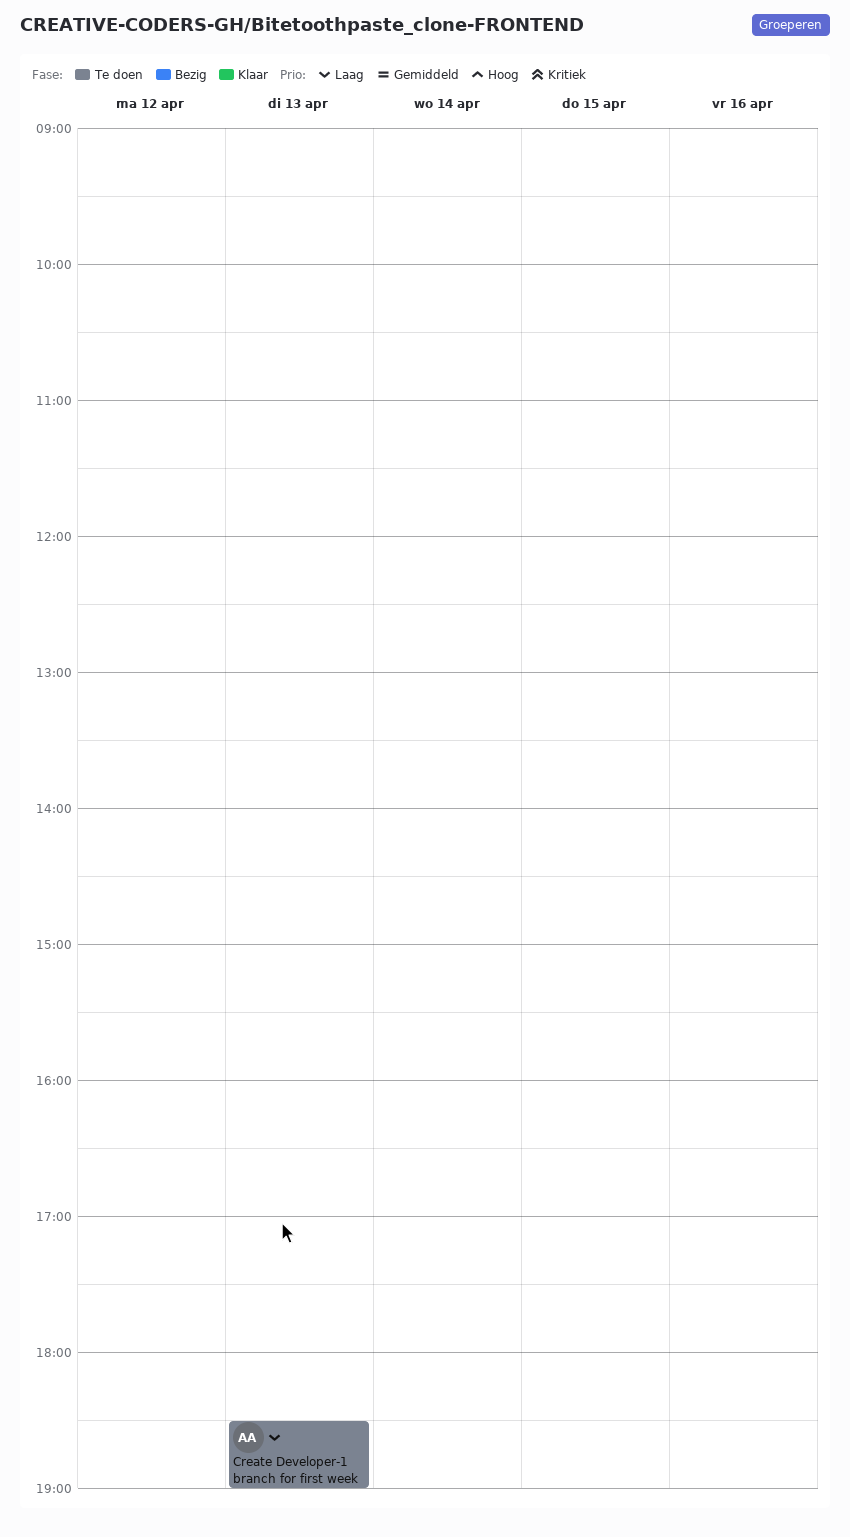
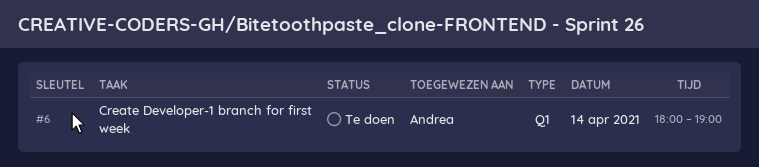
Create Developer-1 branch for first week, day: Apr 13 -> Apr 14
Create Developer-1 branch for first week, begins: 18:30 -> 18:00

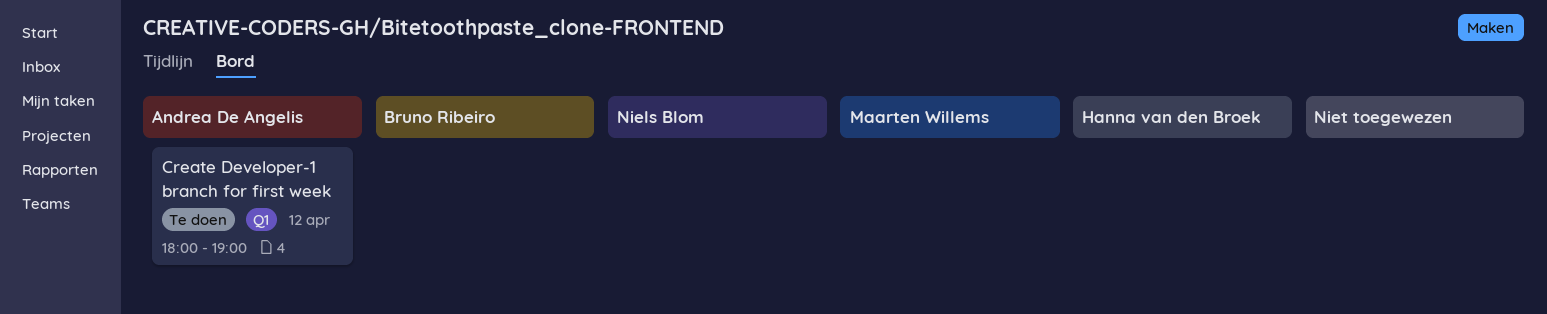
Create Developer-1 branch for first week, day: Apr 14 -> Apr 12

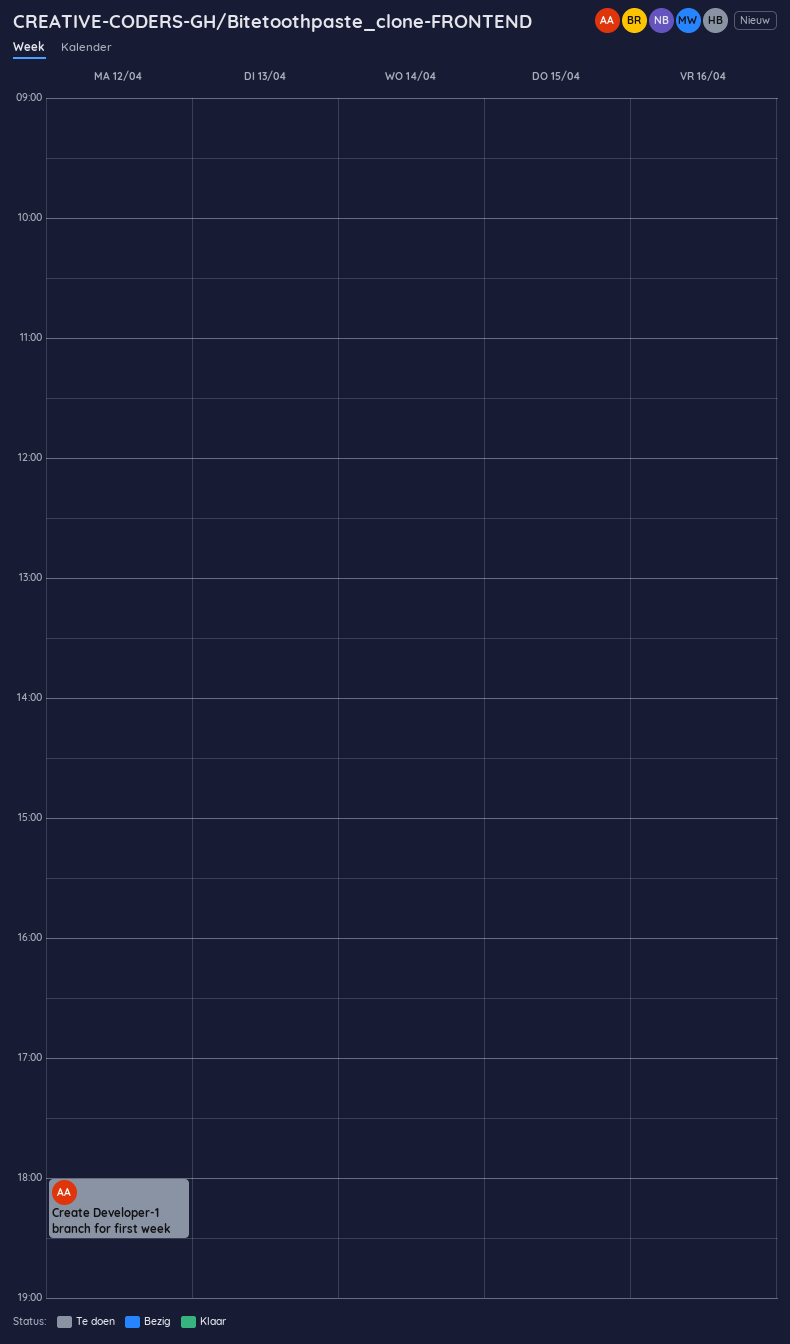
Create Developer-1 branch for first week, ends: 19:00 -> 18:30

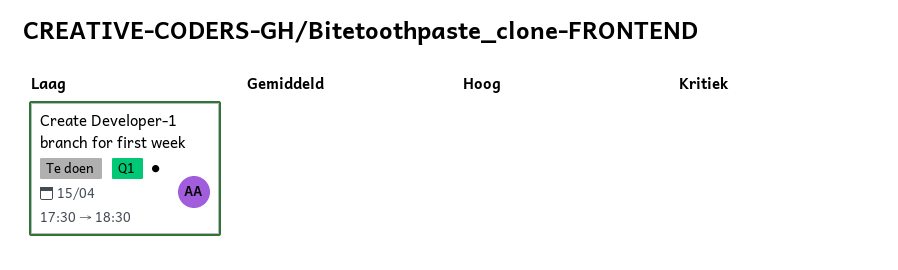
Create Developer-1 branch for first week, day: Apr 12 -> Apr 15
Create Developer-1 branch for first week, begins: 18:00 -> 17:30

